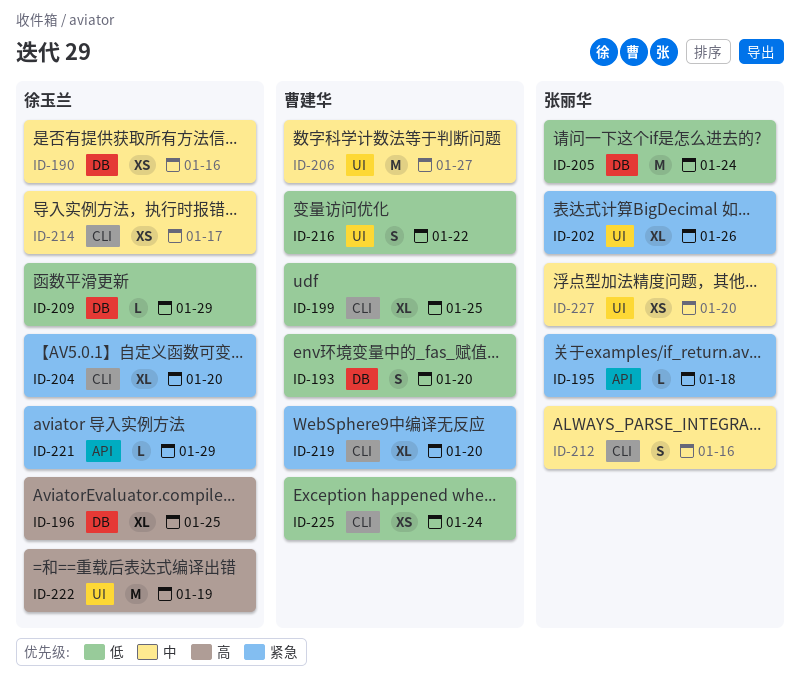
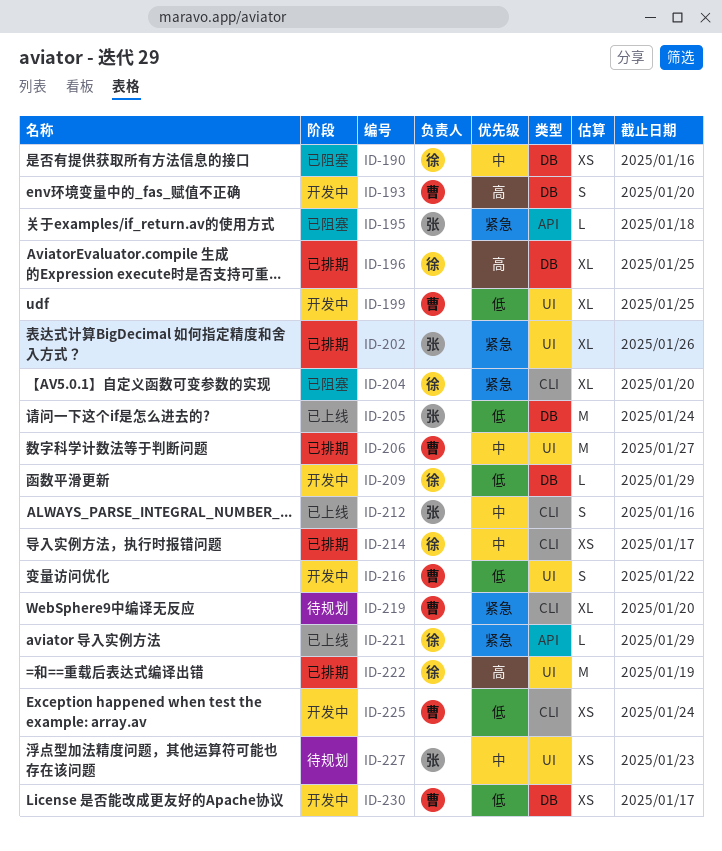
ID-193, priority: 低 -> 高
ID-199, label: CLI -> UI
ID-227, due: Jan 20 -> Jan 23
ID-230: none -> present

